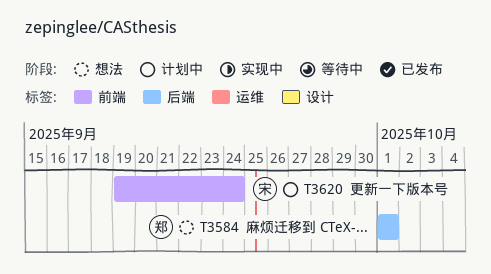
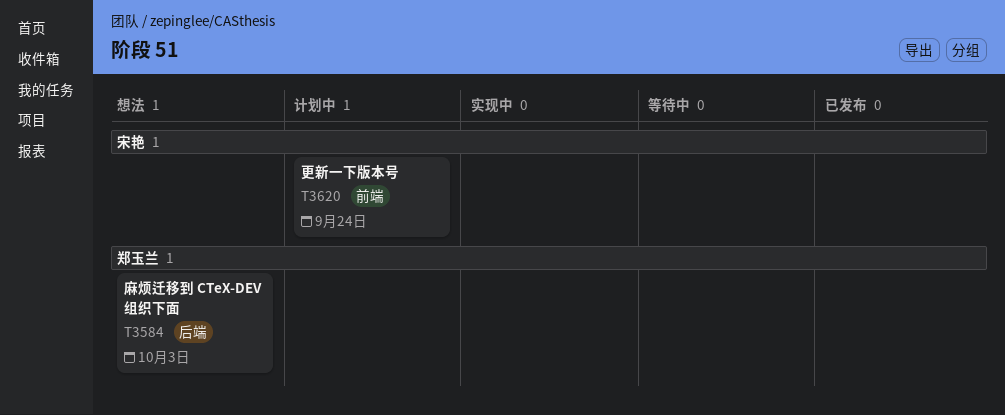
T3584, due: Oct 1 -> Oct 3

